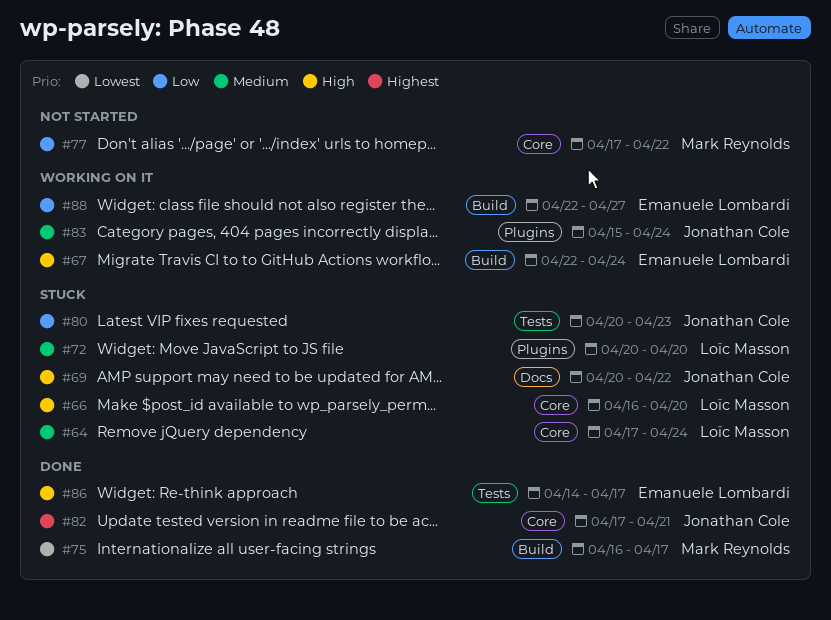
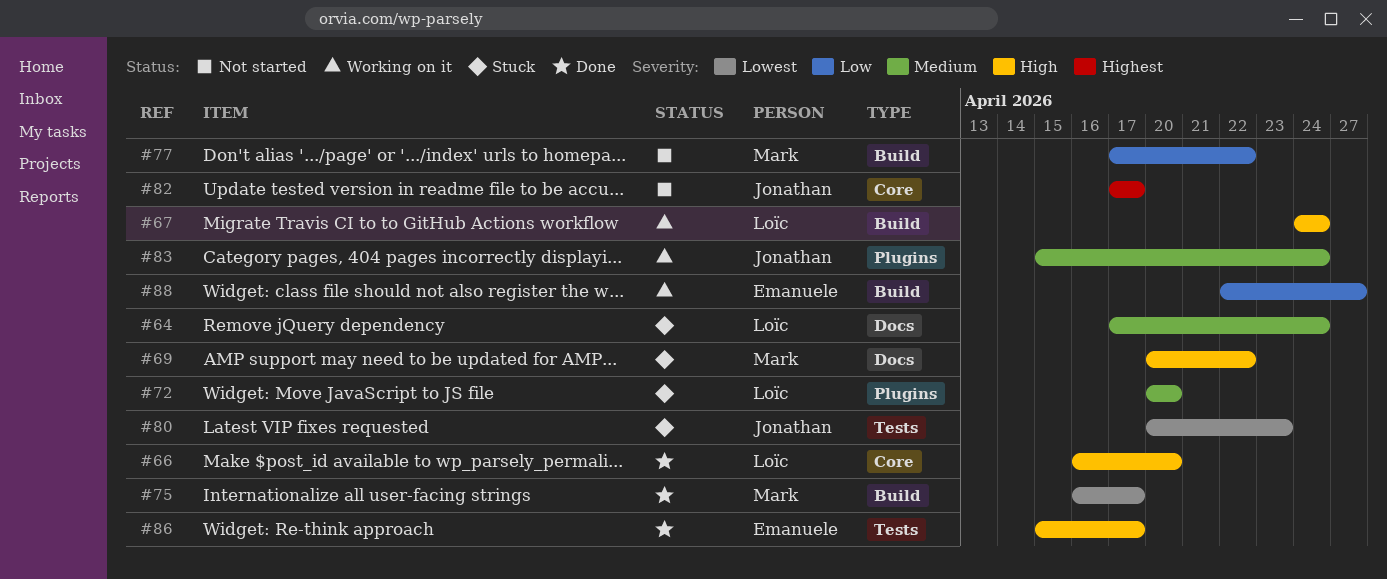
#64, label: Core -> Docs
#66, status: Stuck -> Done
#67, owner: Emanuele Lombardi -> Loïc Masson
#67, start: Apr 22 -> Apr 24
#69, owner: Jonathan Cole -> Mark Reynolds
#77, label: Core -> Build
#80, priority: Low -> Lowest
#82, status: Done -> Not started
#82, due: Apr 21 -> Apr 17
#86, start: Apr 14 -> Apr 15

